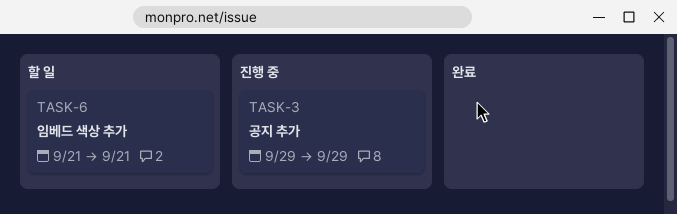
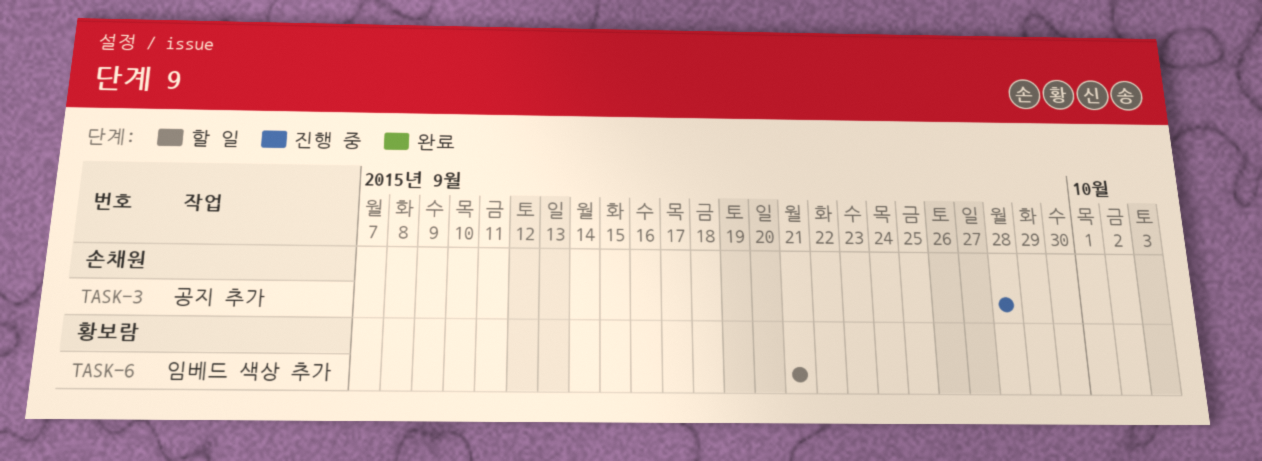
TASK-3, start: Sep 29 -> Sep 28
TASK-3, due: Sep 29 -> Sep 28

